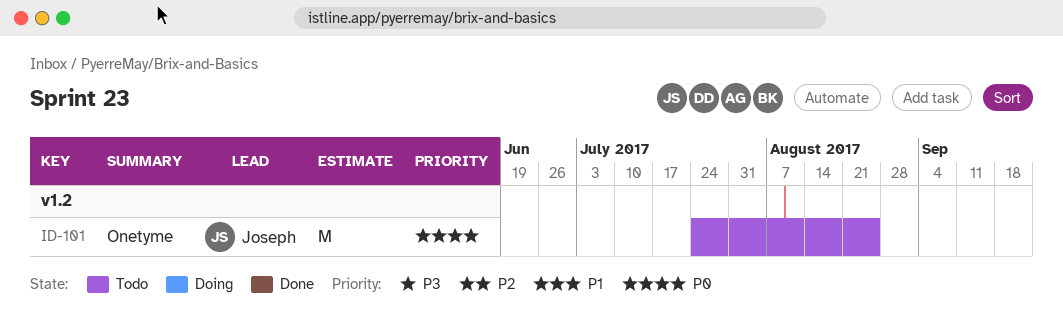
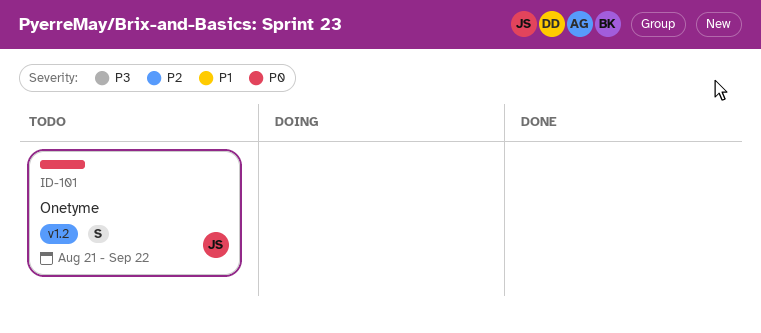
ID-101, estimate: M -> S
ID-101, start: Jul 24 -> Aug 21
ID-101, due: Aug 25 -> Sep 22

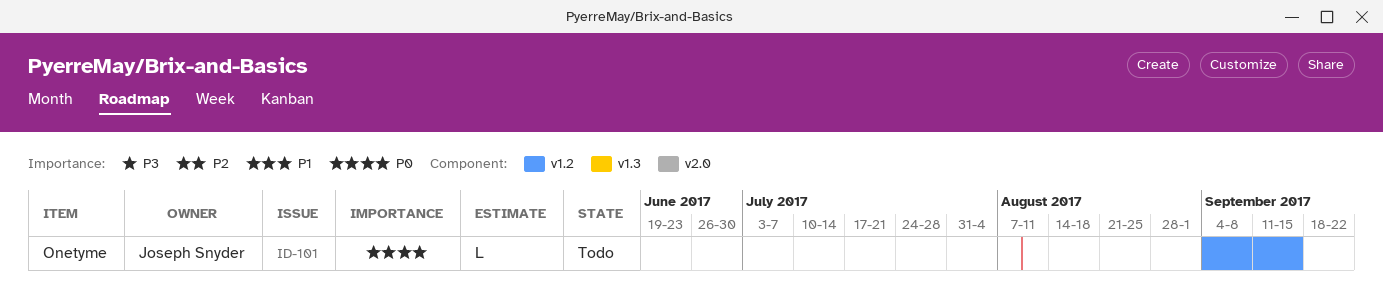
ID-101, estimate: S -> L
ID-101, start: Aug 21 -> Sep 4
ID-101, due: Sep 22 -> Sep 15

